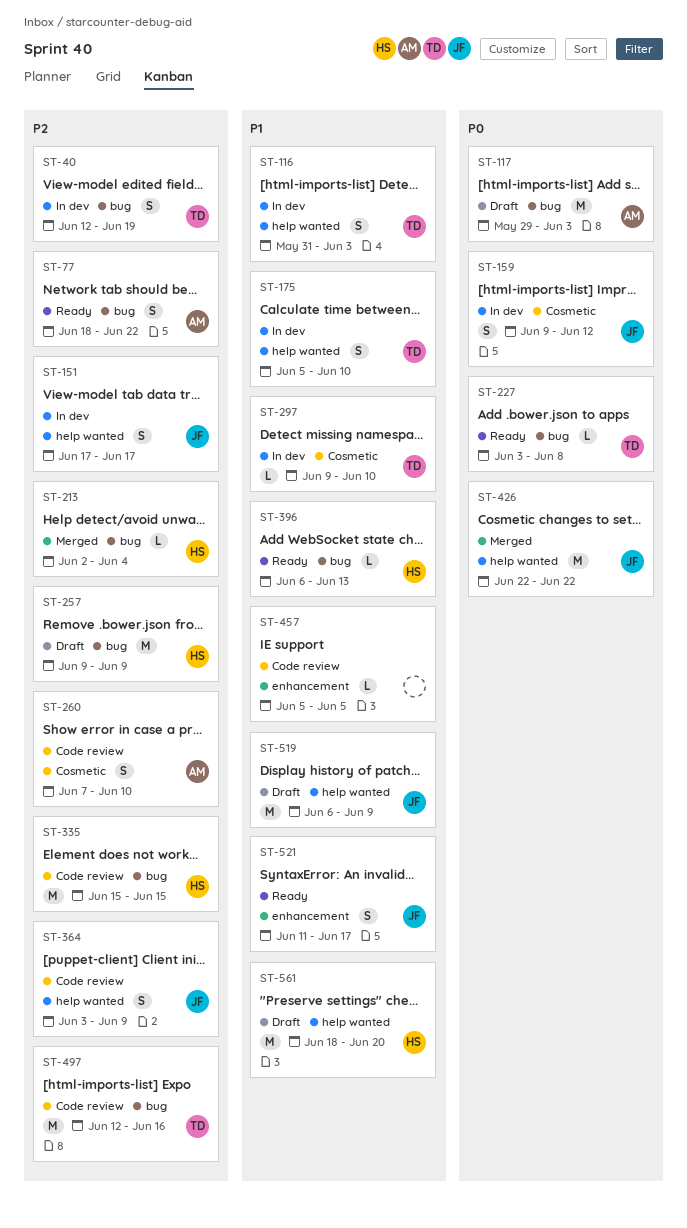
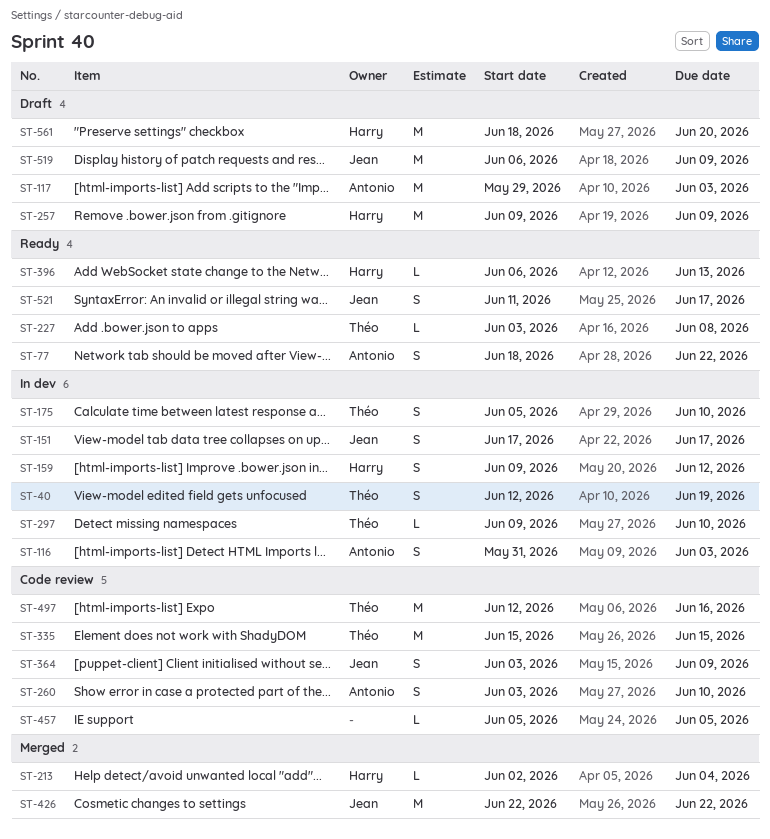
ST-116, owner: Théo -> Antonio
ST-159, owner: Jean -> Harry
ST-260, start: Jun 7 -> Jun 3
ST-335, owner: Harry -> Théo

